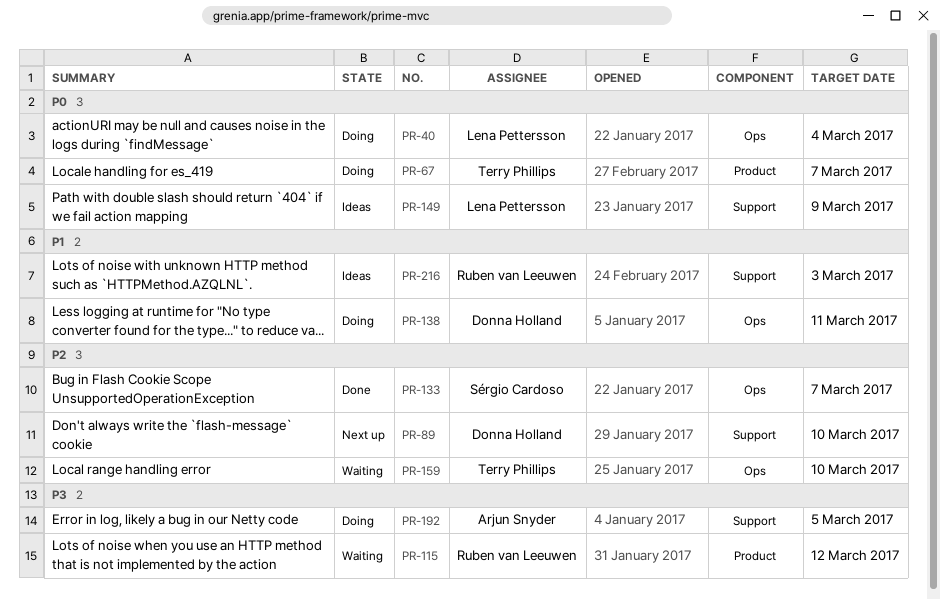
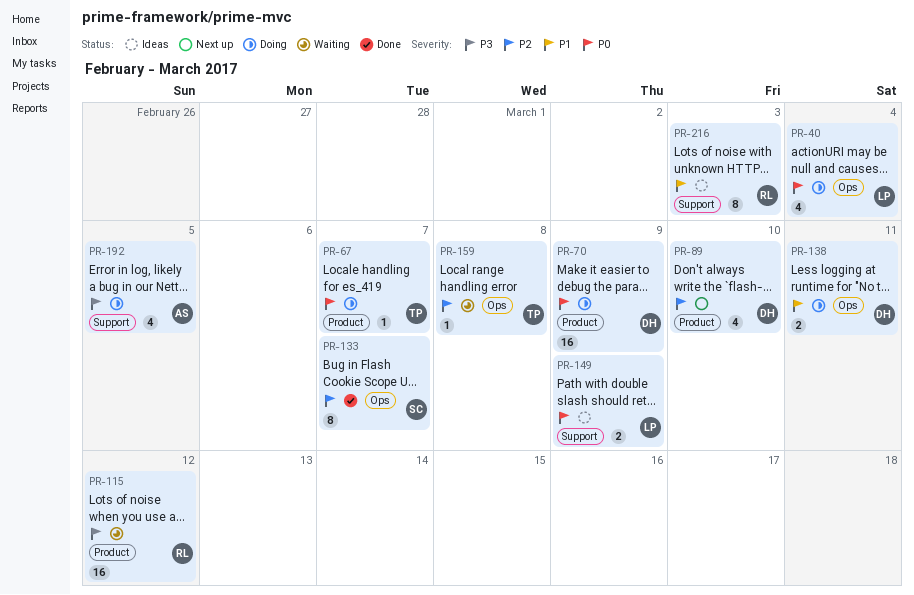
PR-70: none -> present
PR-89, label: Support -> Product
PR-159, due: Mar 10 -> Mar 8

